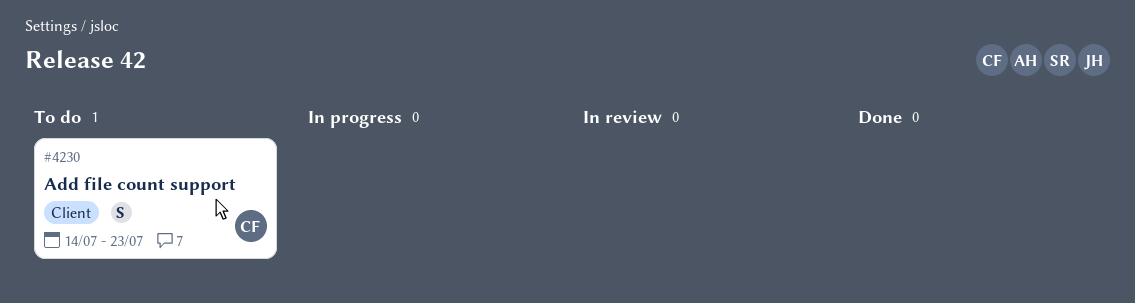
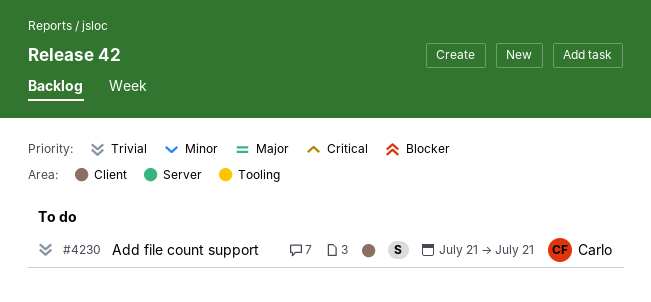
#4230, start: Jul 14 -> Jul 21
#4230, due: Jul 23 -> Jul 21

